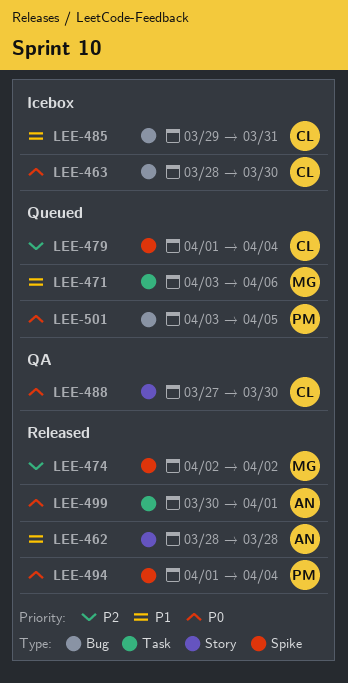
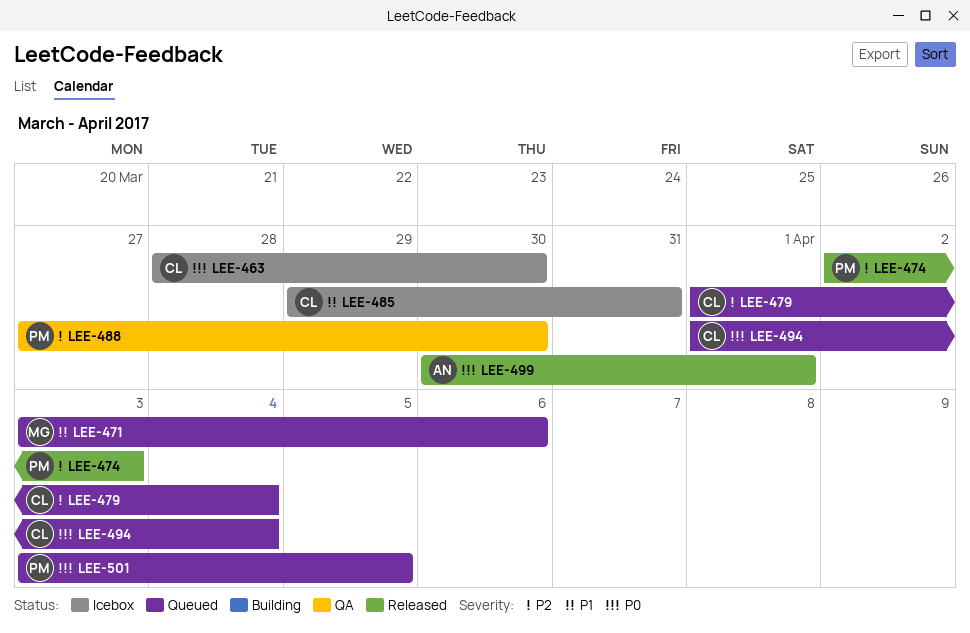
LEE-462: present -> none
LEE-474, owner: MG -> PM
LEE-474, due: Apr 2 -> Apr 3
LEE-488, owner: CL -> PM
LEE-488, priority: P0 -> P2
LEE-494, status: Released -> Queued
LEE-494, owner: PM -> CL

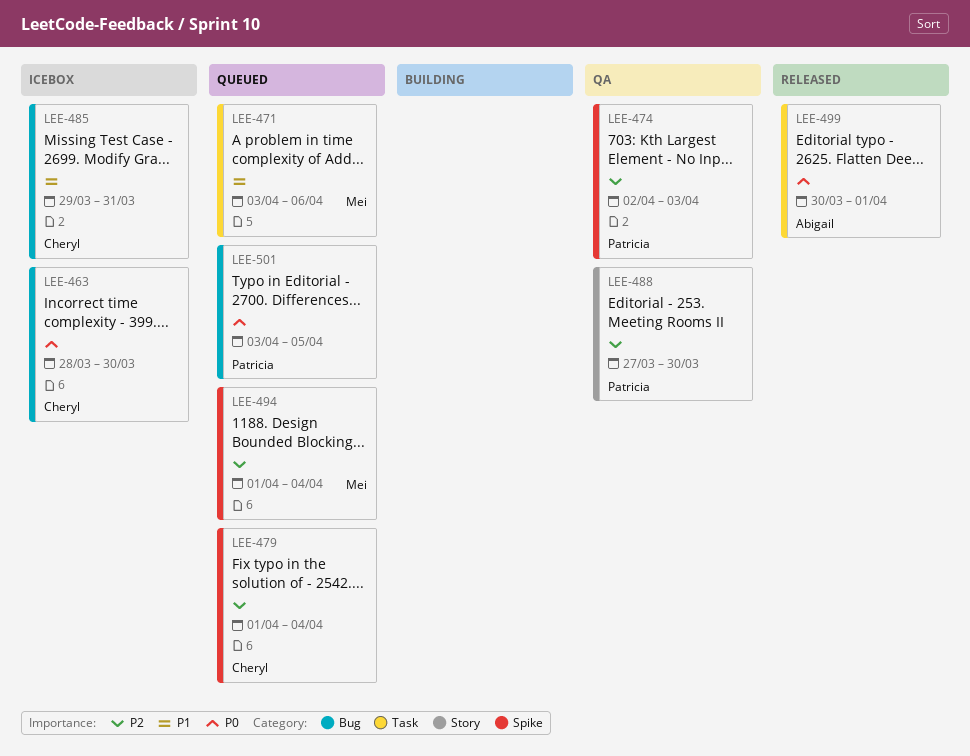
LEE-474, status: Released -> QA
LEE-494, owner: Cheryl -> Mei
LEE-494, priority: P0 -> P2

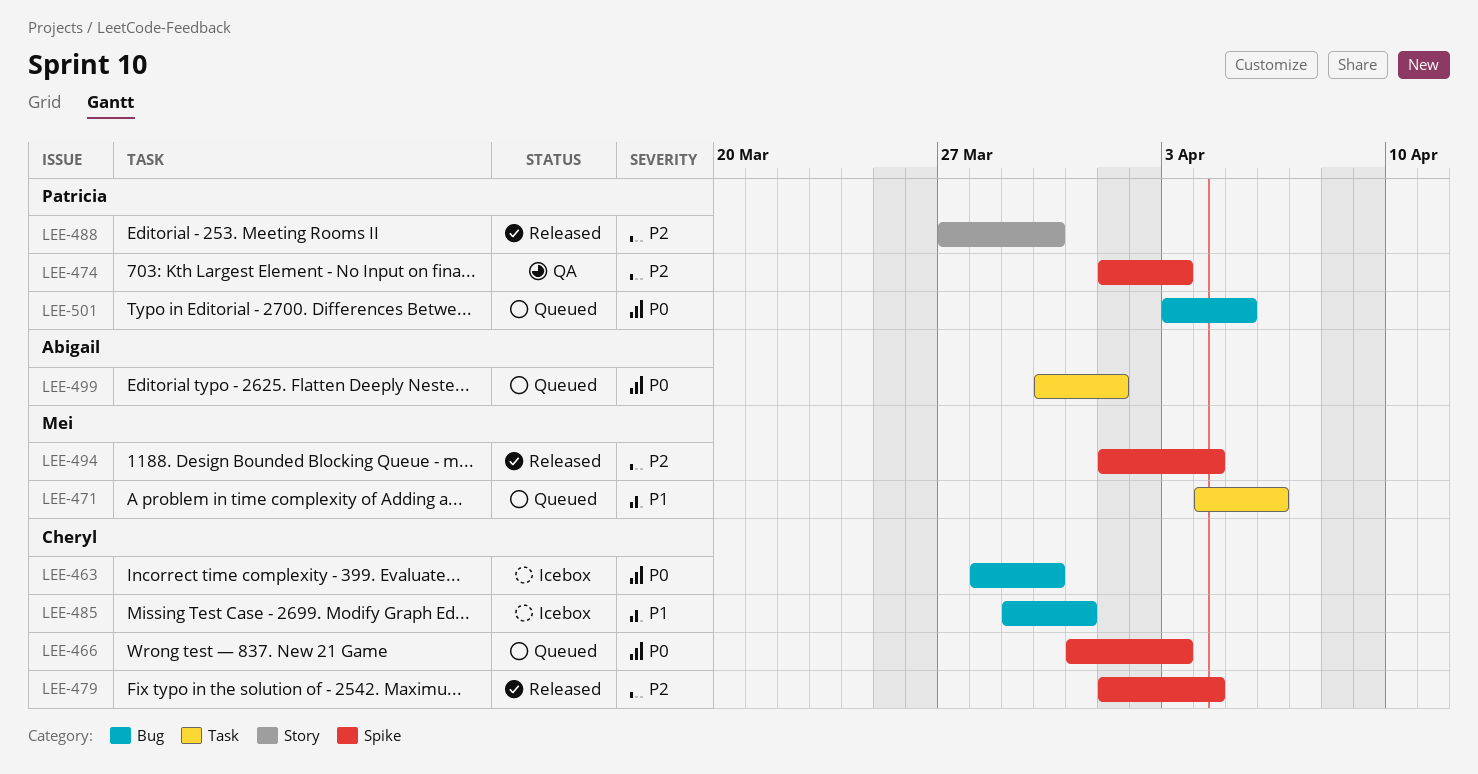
LEE-466: none -> present
LEE-471, start: Apr 3 -> Apr 4
LEE-474, start: Apr 2 -> Apr 1
LEE-479, status: Queued -> Released
LEE-488, status: QA -> Released
LEE-494, status: Queued -> Released
LEE-499, status: Released -> Queued

